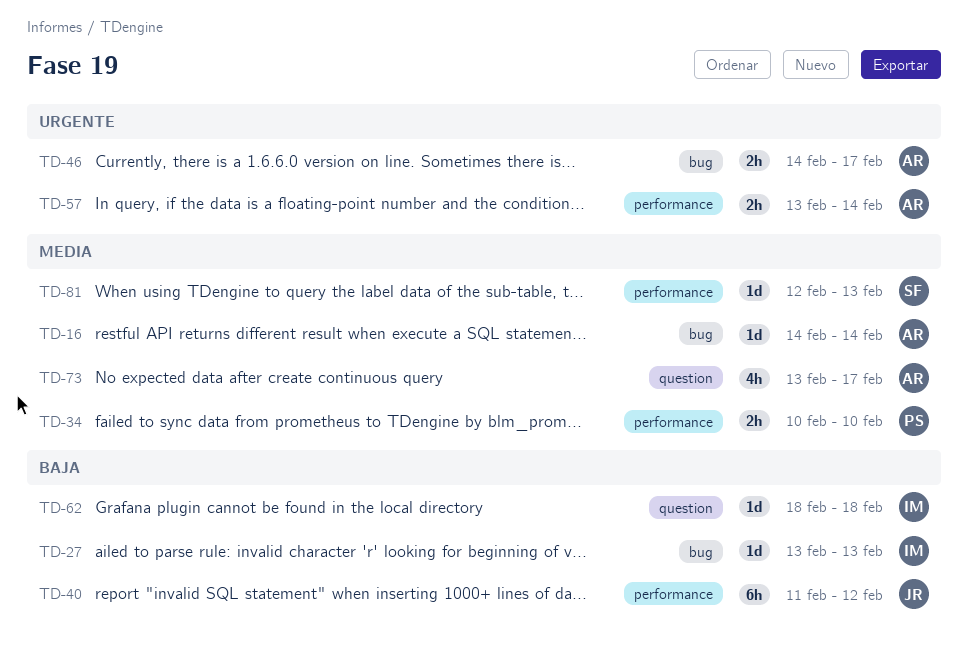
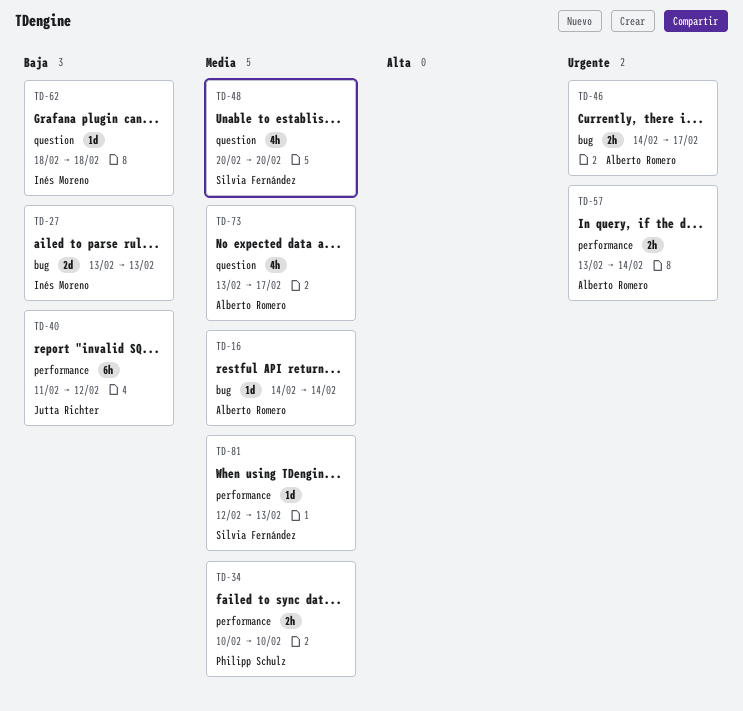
TD-27, estimate: 1d -> 2d
TD-48: none -> present

